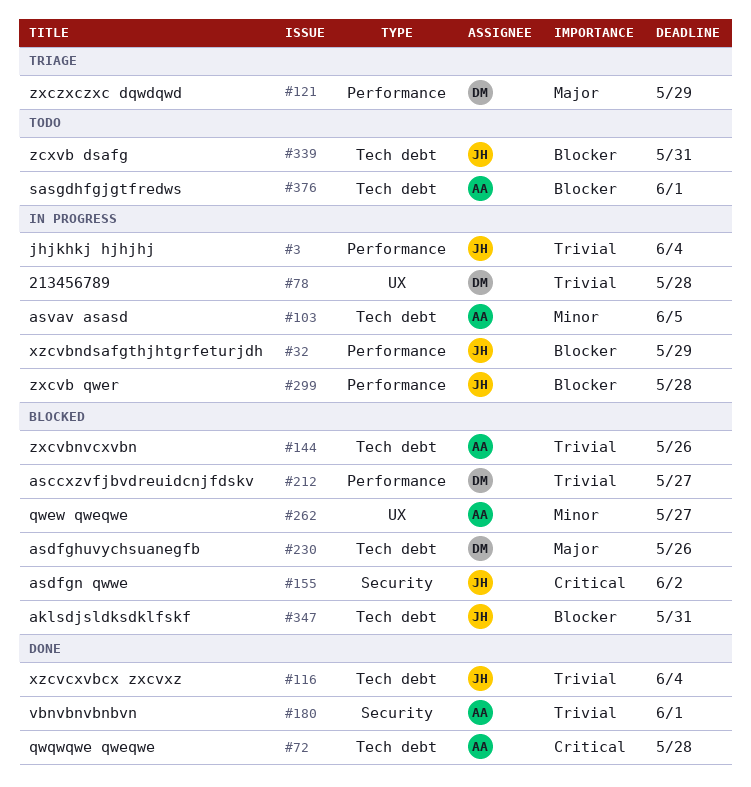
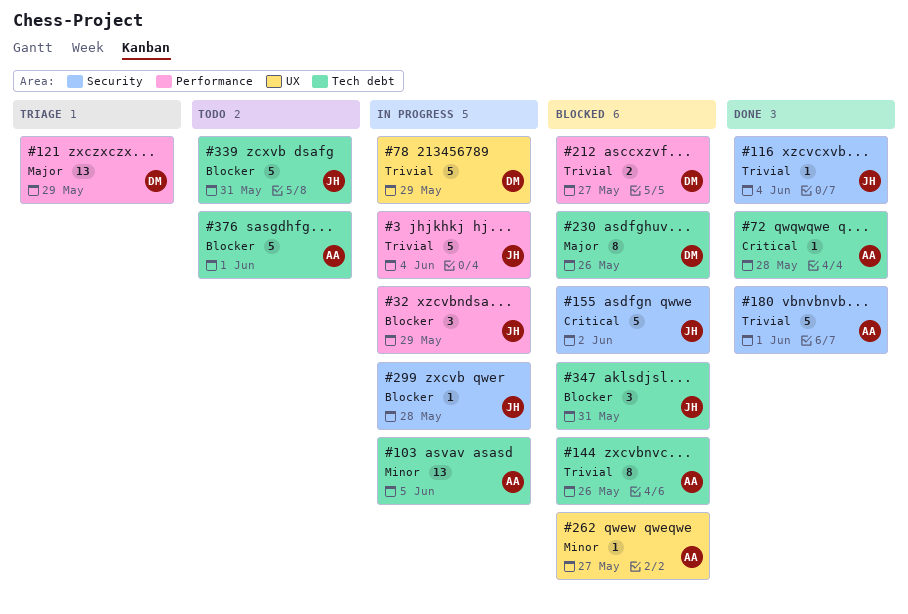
#78, due: May 28 -> May 29
#116, label: Tech debt -> Security
#299, label: Performance -> Security

